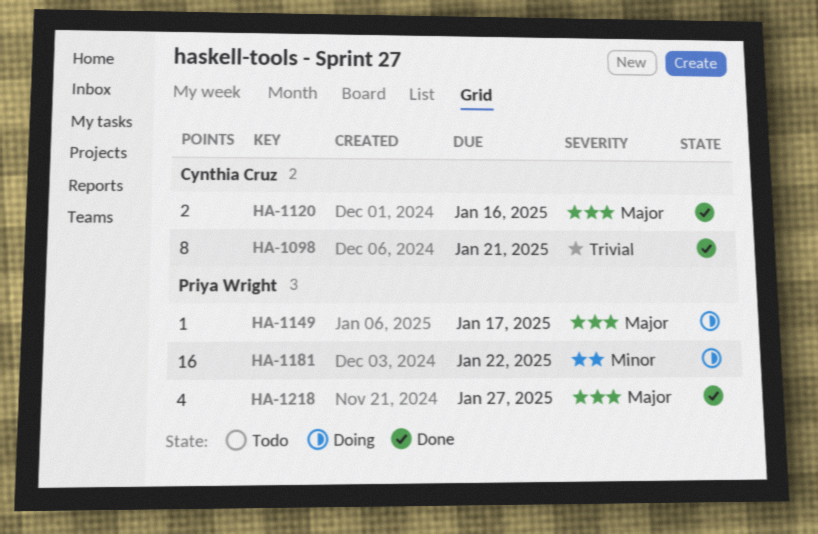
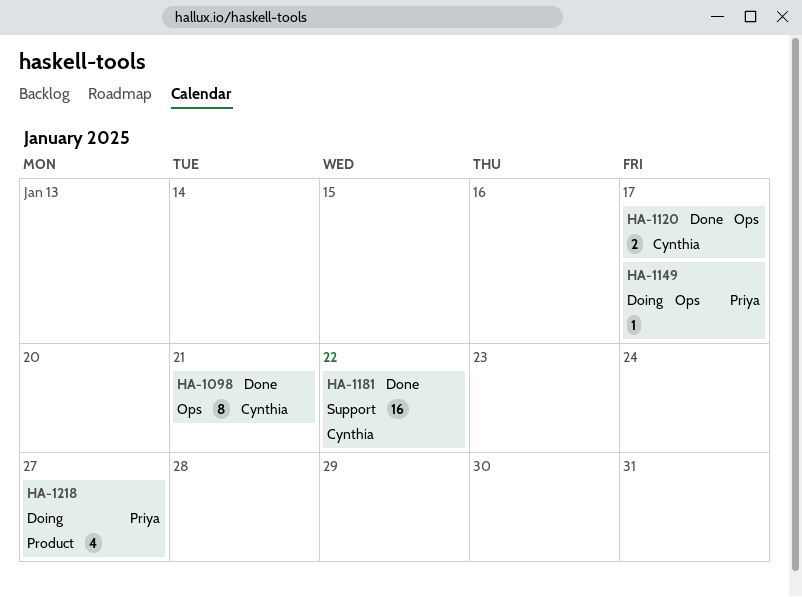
HA-1120, due: Jan 16 -> Jan 17
HA-1181, status: Doing -> Done
HA-1181, owner: Priya Wright -> Cynthia Cruz
HA-1218, status: Done -> Doing

